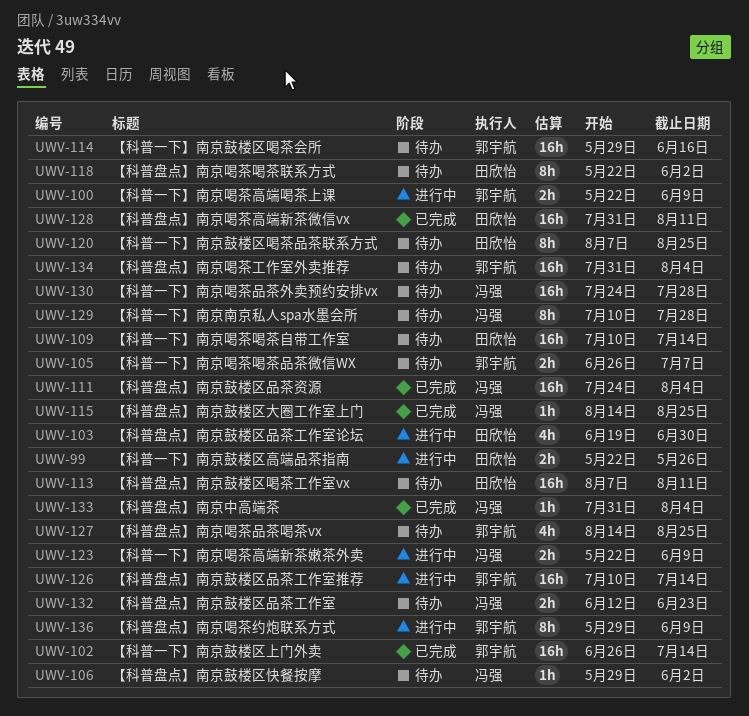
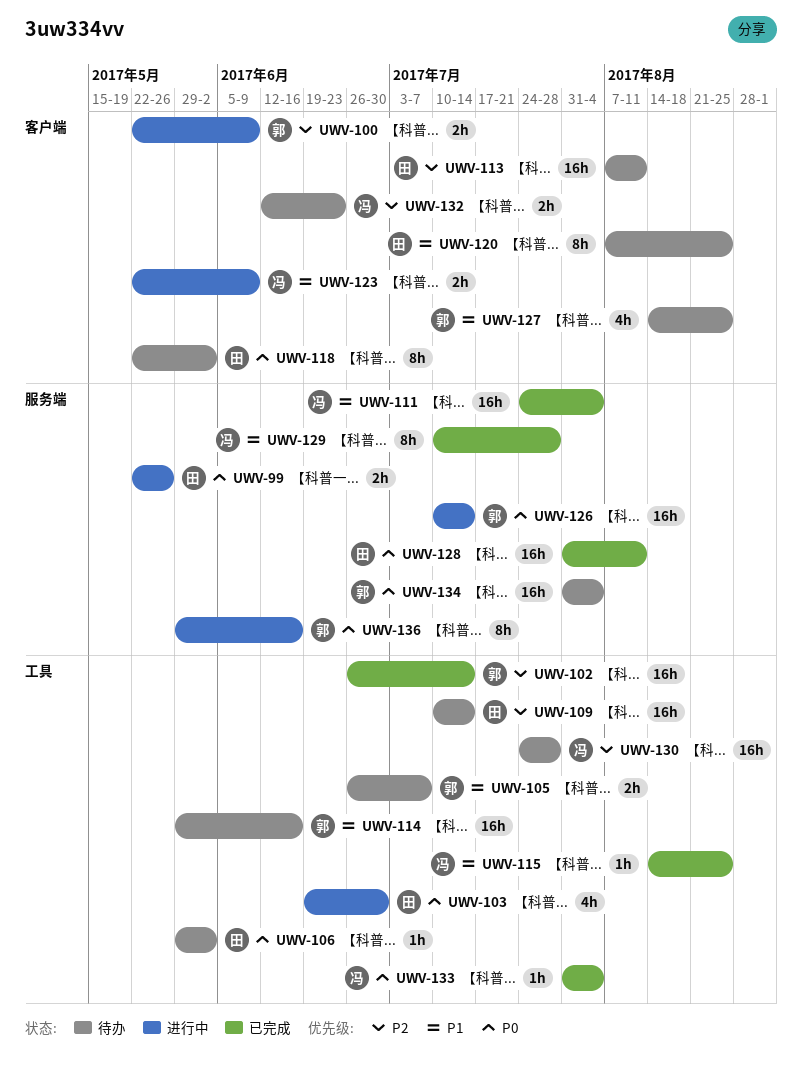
UWV-106, owner: 冯强 -> 田欣怡
UWV-129, status: 待办 -> 已完成
UWV-136, due: Jun 9 -> Jun 16

